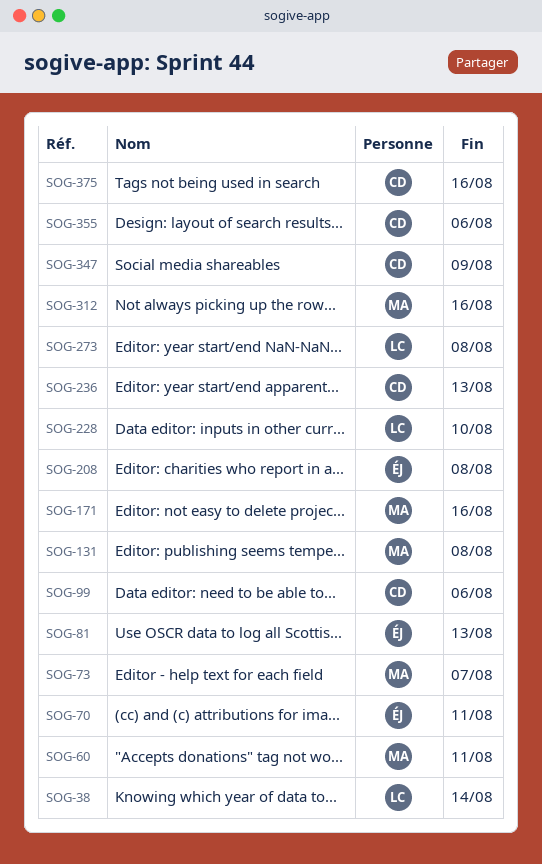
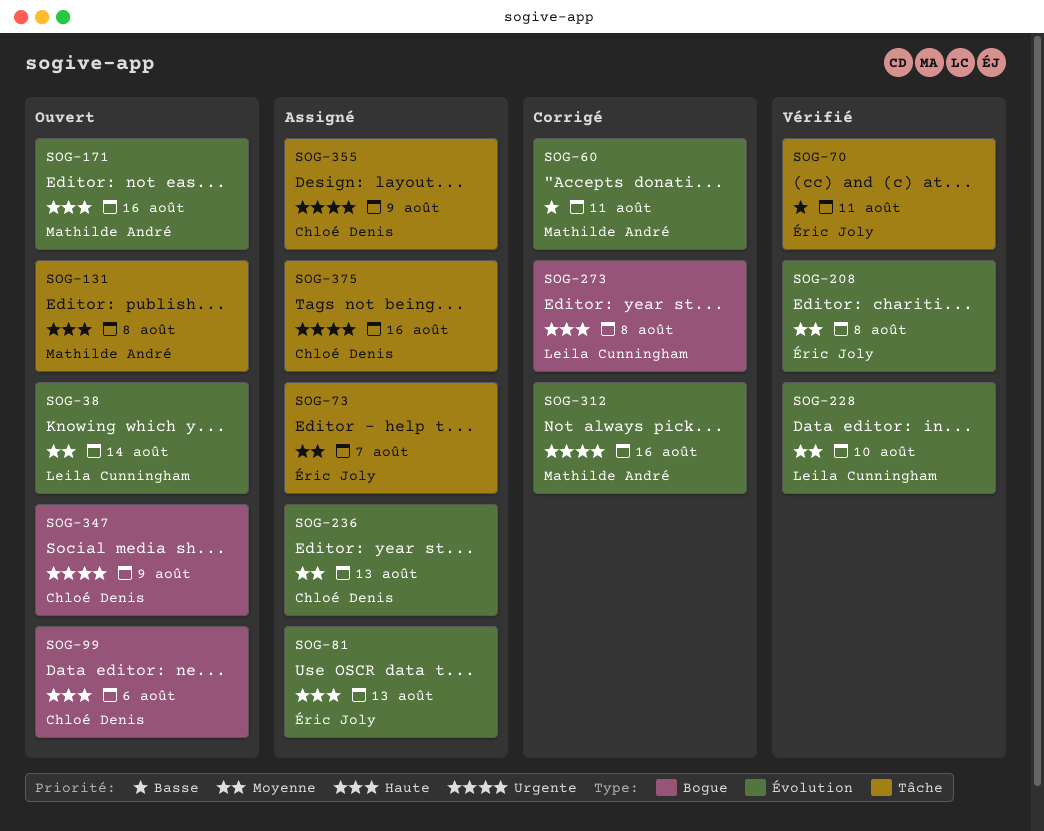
SOG-73, owner: Mathilde André -> Éric Joly
SOG-355, due: Aug 6 -> Aug 9

